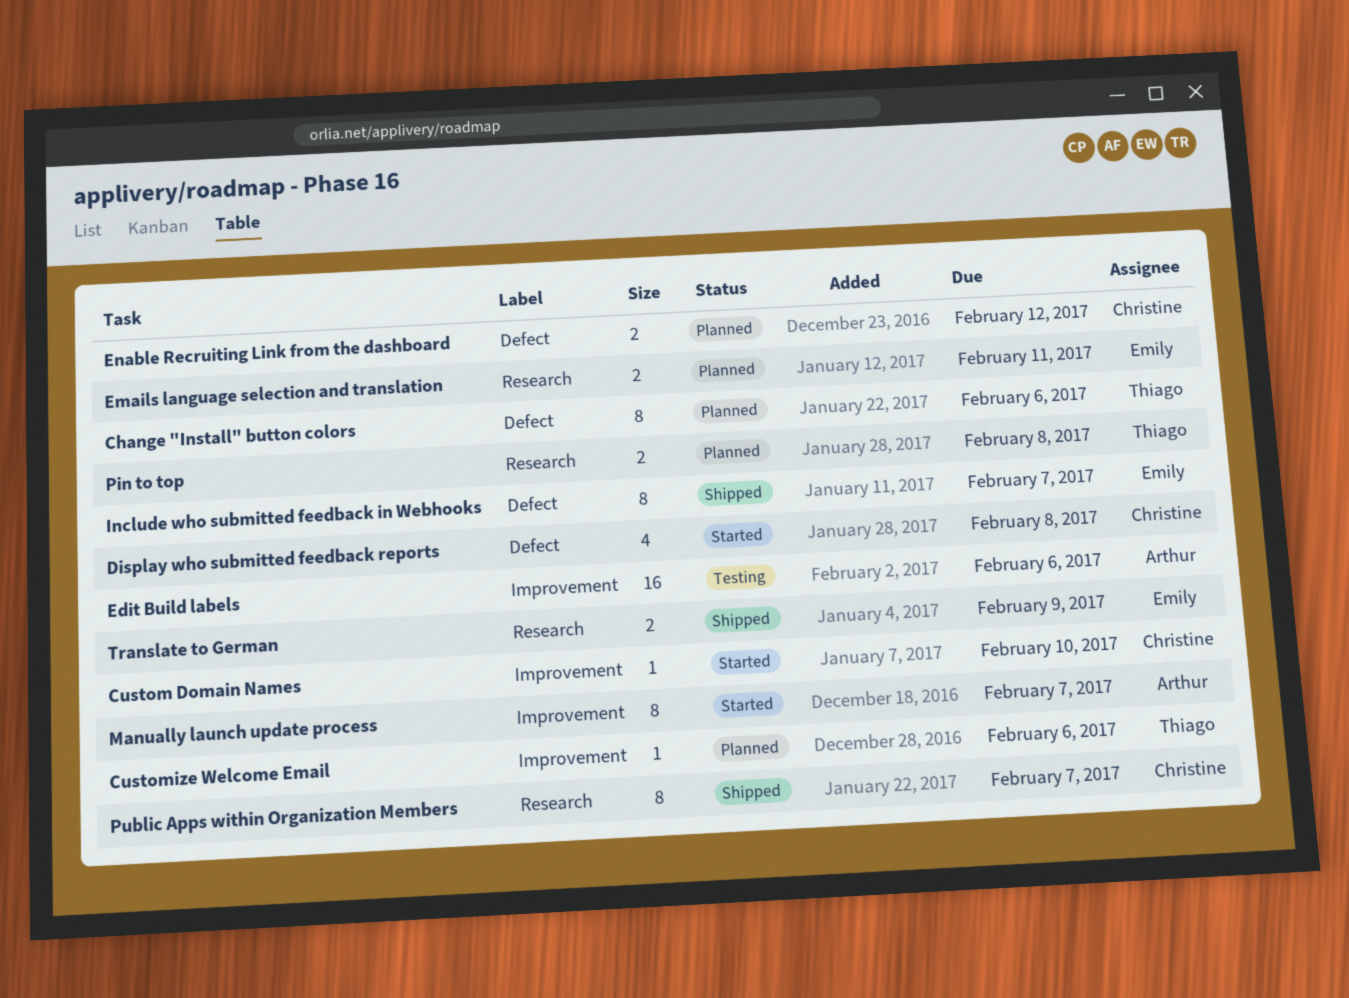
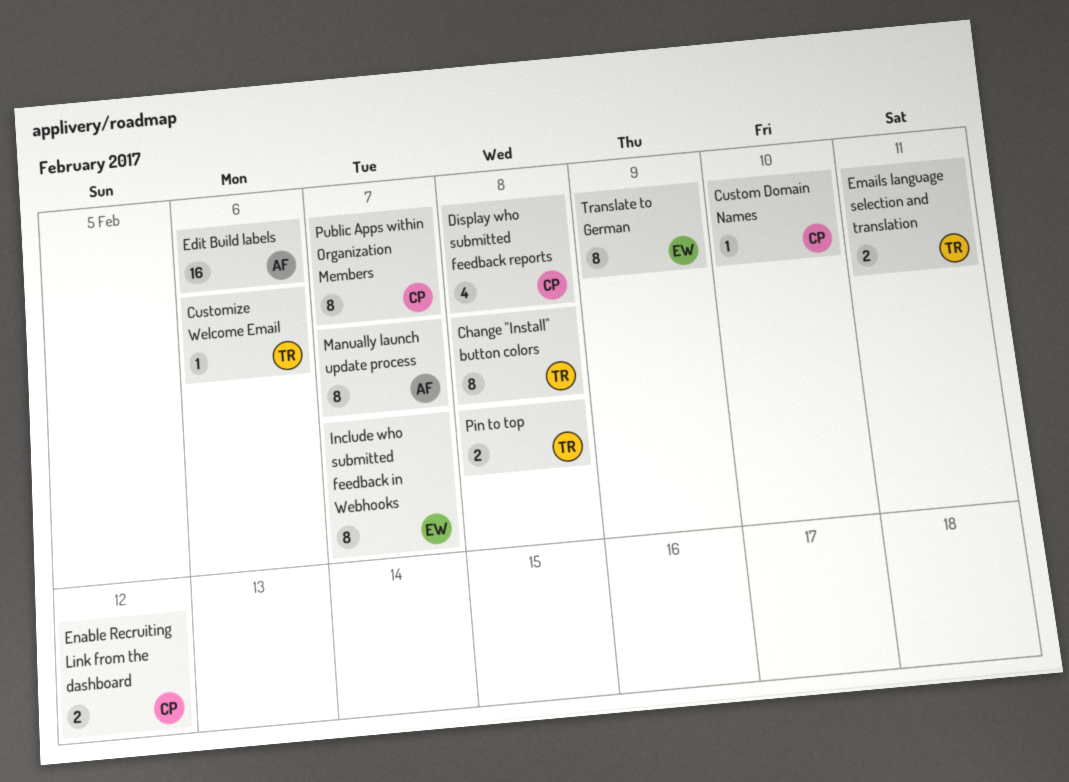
Change "Install" button colors, due: Feb 6 -> Feb 8
Emails language selection and translation, owner: Emily -> Thiago
Translate to German, estimate: 2 -> 8

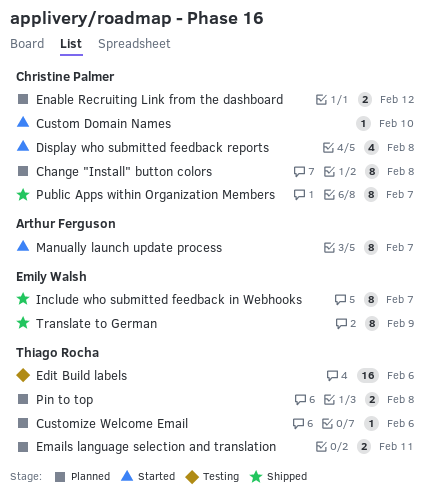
Change "Install" button colors, owner: Thiago Rocha -> Christine Palmer
Edit Build labels, owner: Arthur Ferguson -> Thiago Rocha

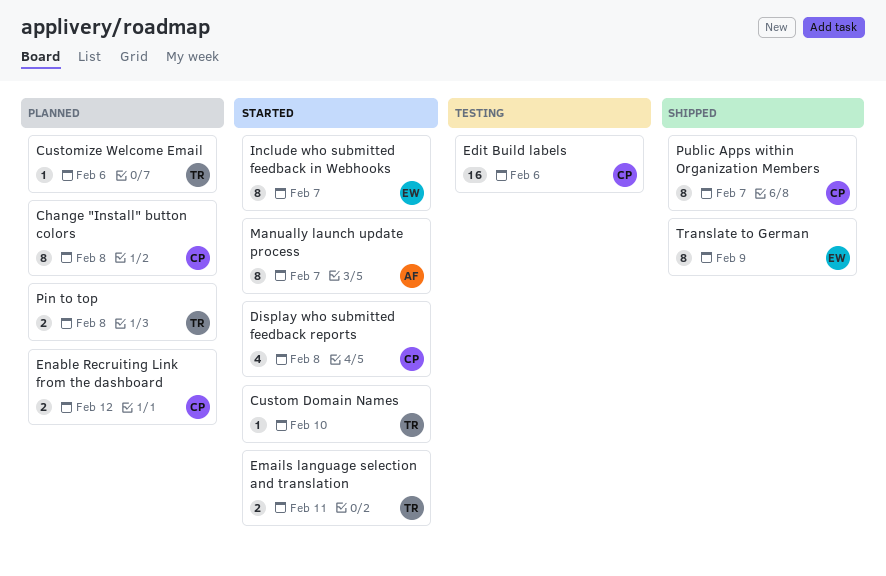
Custom Domain Names, owner: Christine Palmer -> Thiago Rocha
Edit Build labels, owner: Thiago Rocha -> Christine Palmer
Emails language selection and translation, status: Planned -> Started
Include who submitted feedback in Webhooks, status: Shipped -> Started

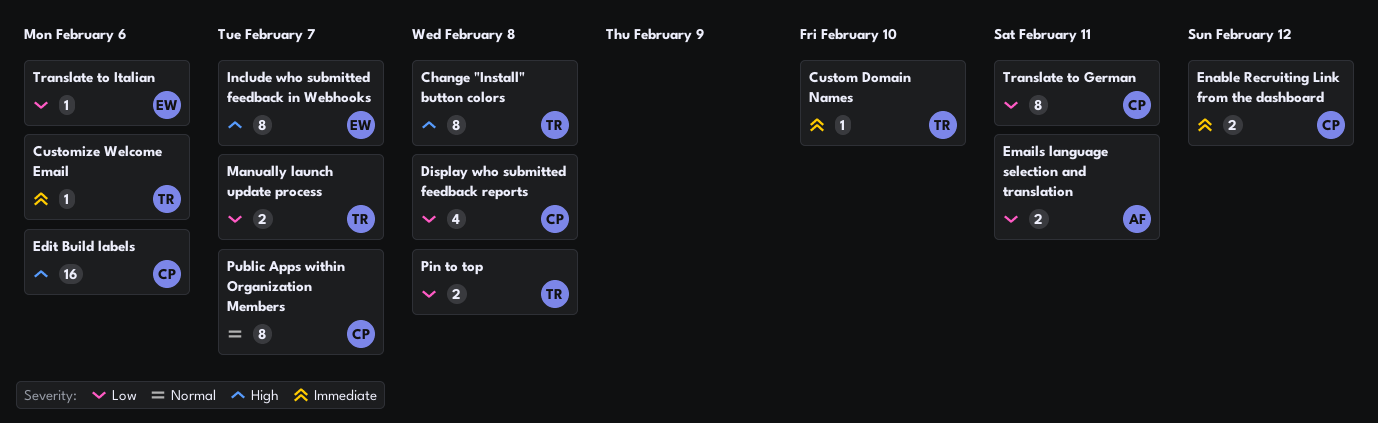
Change "Install" button colors, owner: CP -> TR
Emails language selection and translation, owner: TR -> AF
Manually launch update process, owner: AF -> TR
Manually launch update process, estimate: 8 -> 2
Translate to German, owner: EW -> CP
Translate to German, due: Feb 9 -> Feb 11
Translate to Italian: none -> present

